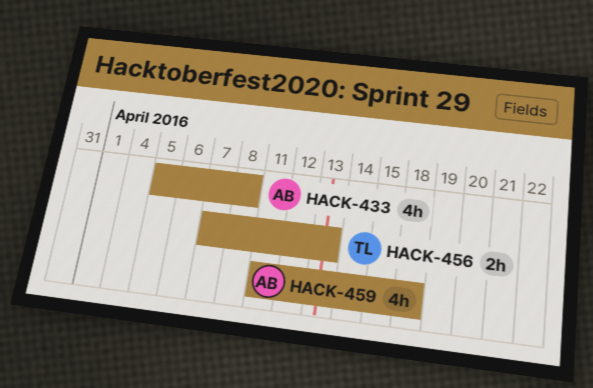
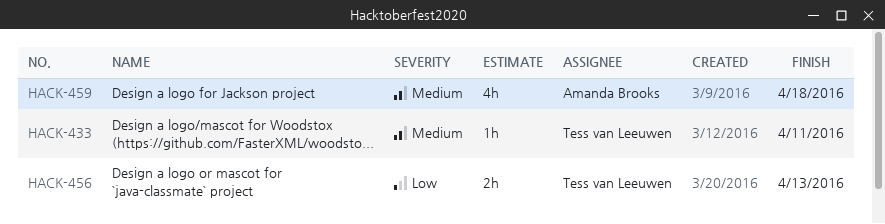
HACK-433, owner: Amanda Brooks -> Tess van Leeuwen
HACK-433, estimate: 4h -> 1h
HACK-433, due: Apr 8 -> Apr 11

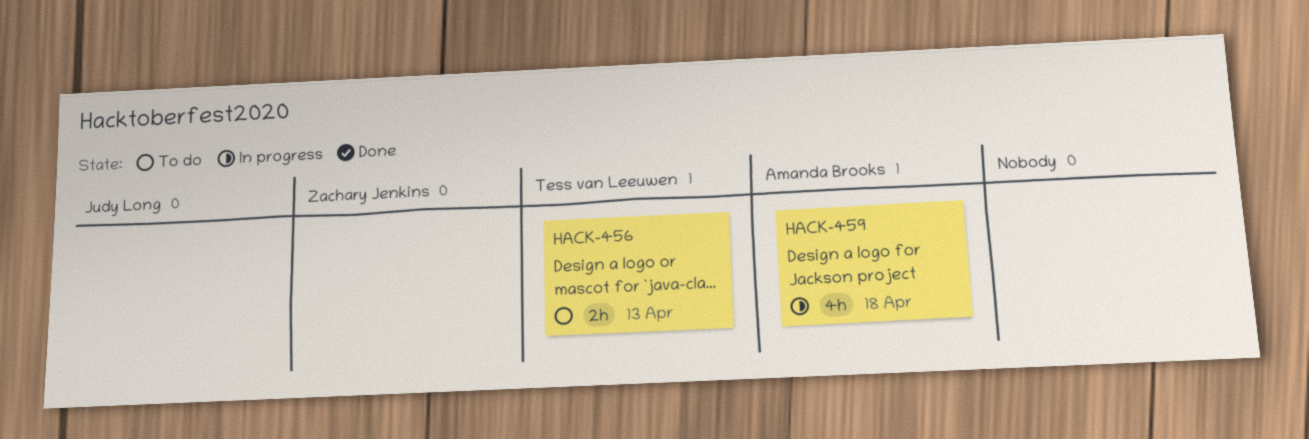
HACK-433: present -> none

